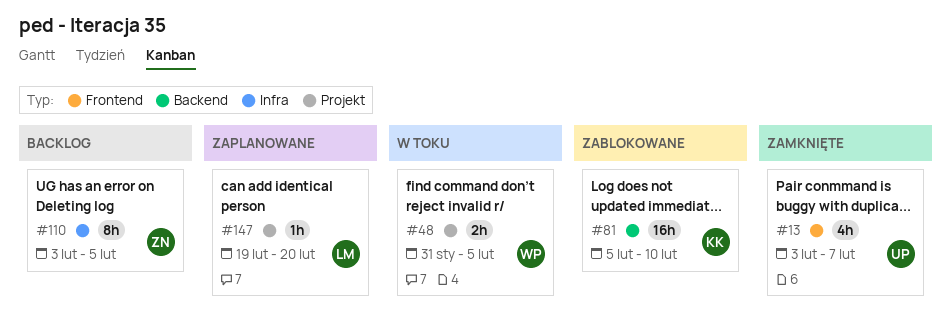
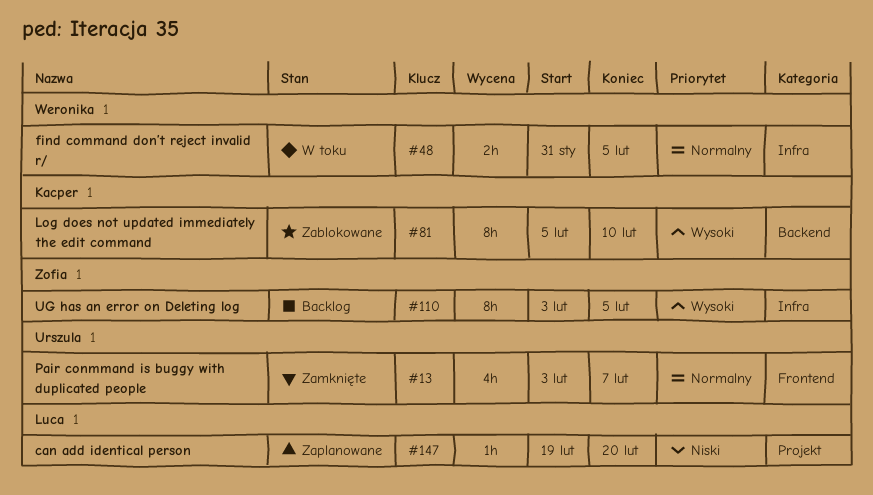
#48, label: Projekt -> Infra
#81, estimate: 16h -> 8h

